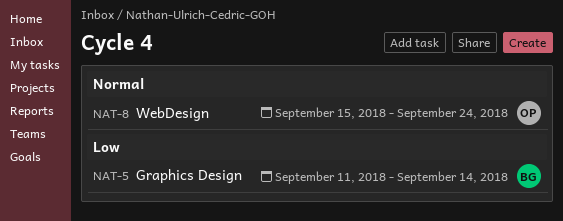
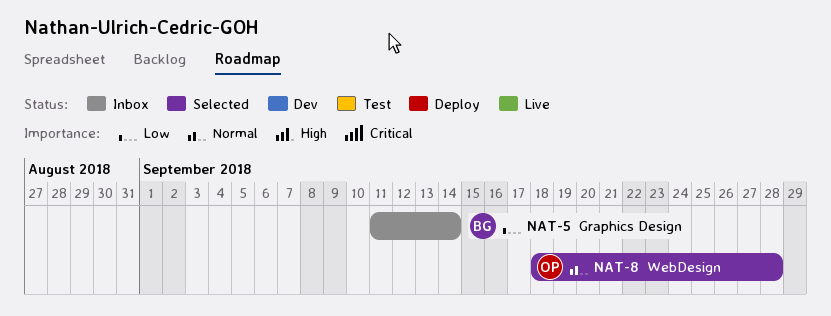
NAT-8, start: Sep 15 -> Sep 18
NAT-8, due: Sep 24 -> Sep 28

